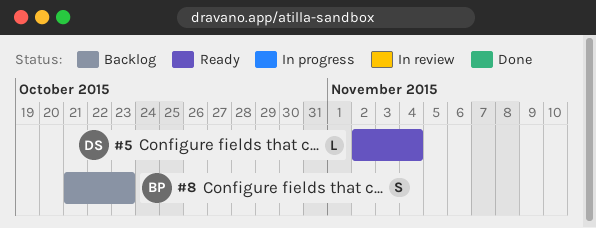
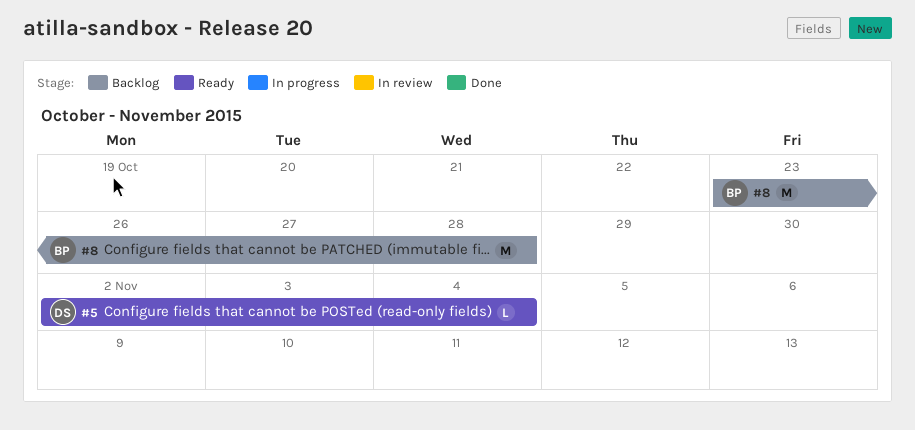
#8, estimate: S -> M
#8, start: Oct 21 -> Oct 23
#8, due: Oct 23 -> Oct 28

